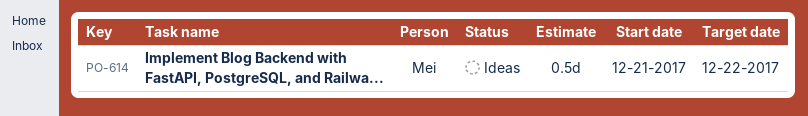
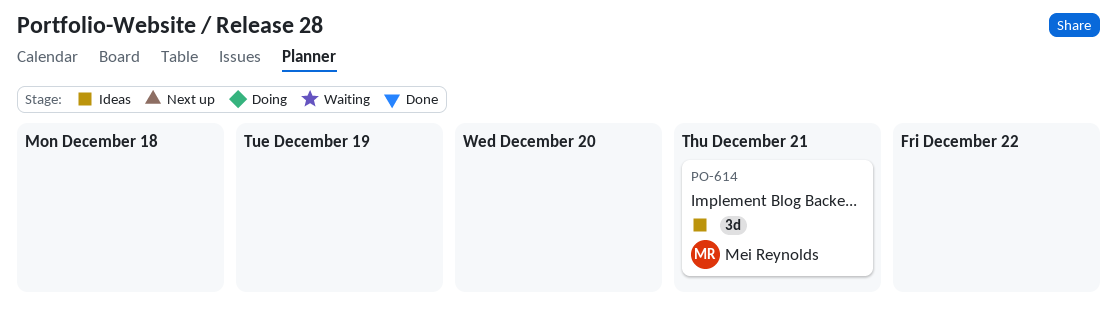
PO-614, estimate: 0.5d -> 3d
PO-614, due: Dec 22 -> Dec 21

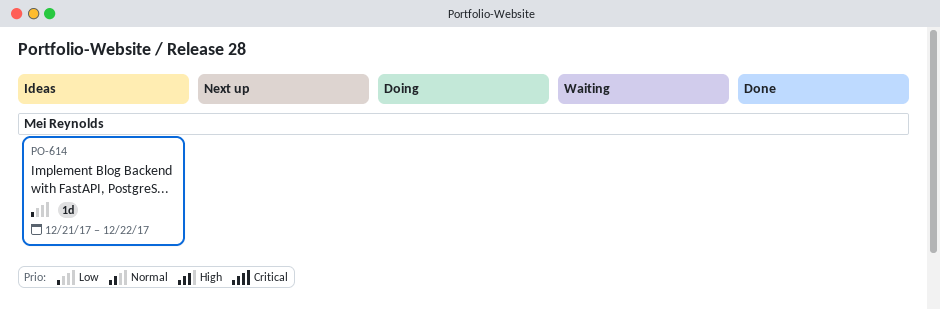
PO-614, estimate: 3d -> 1d
PO-614, due: Dec 21 -> Dec 22

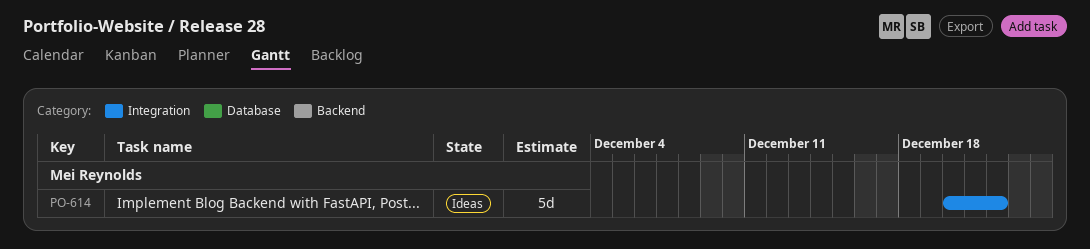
PO-614, estimate: 1d -> 5d
PO-614, start: Dec 21 -> Dec 20

